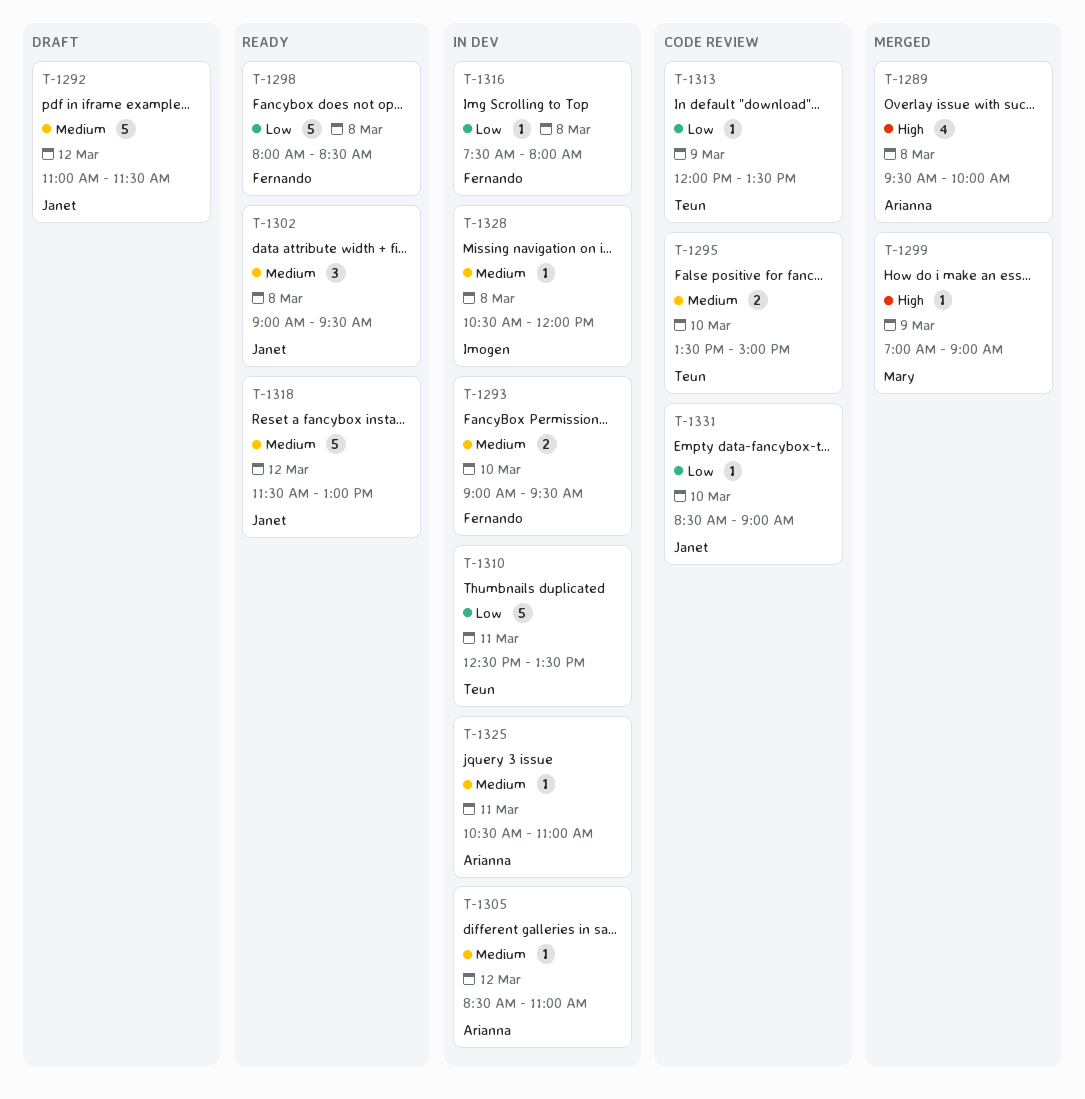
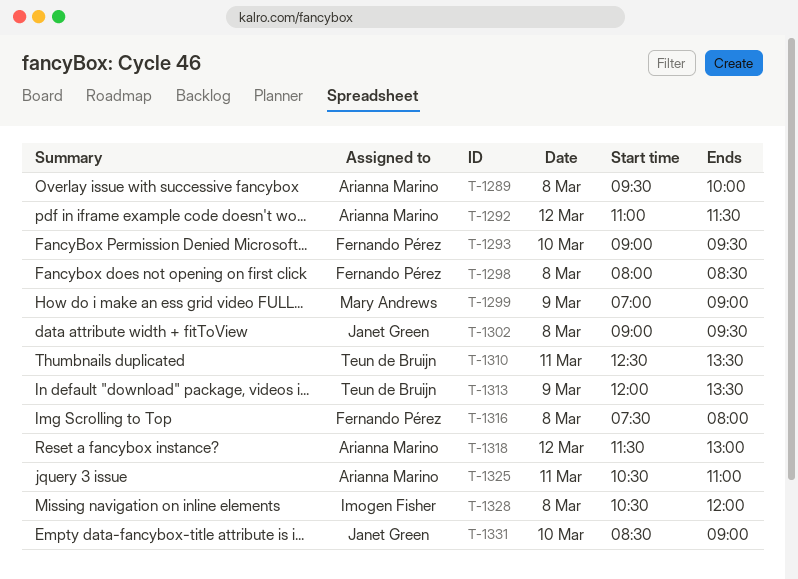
T-1292, owner: Janet Green -> Arianna Marino
T-1295: present -> none
T-1305: present -> none
T-1318, owner: Janet Green -> Arianna Marino

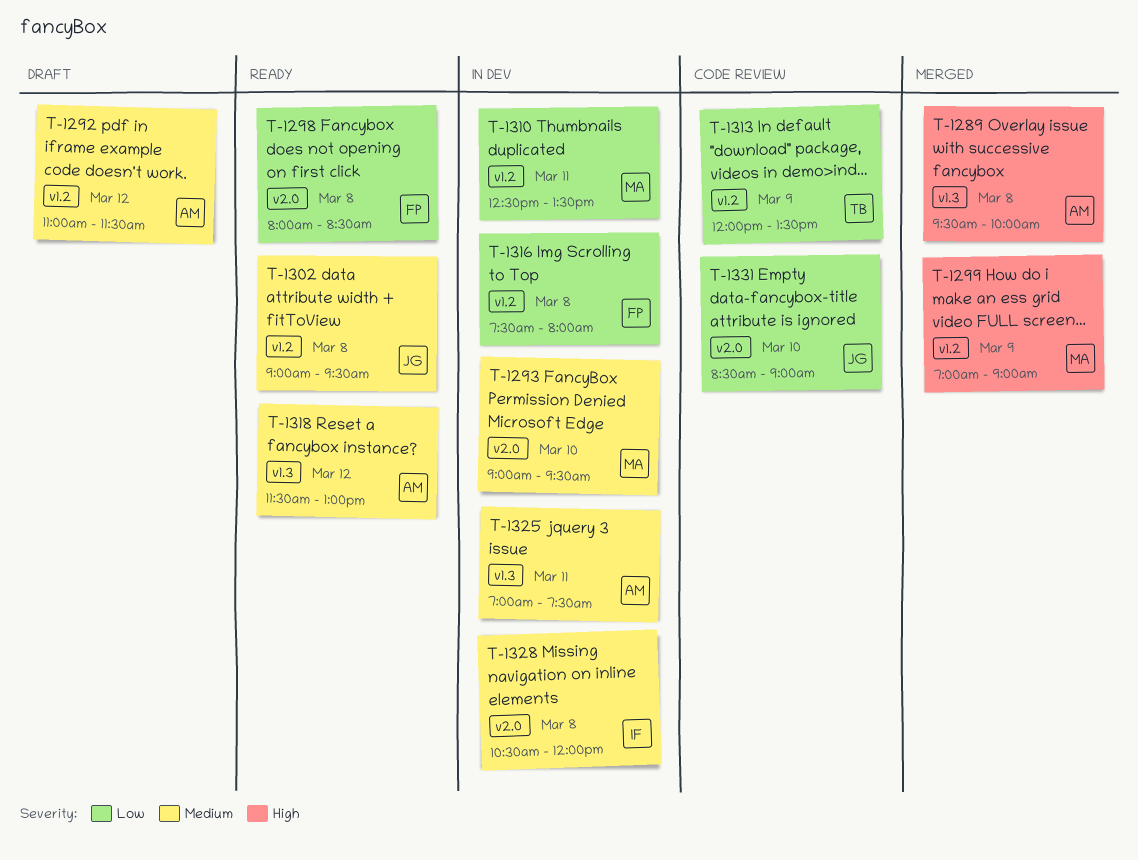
T-1293, owner: Fernando Pérez -> Mary Andrews
T-1310, owner: Teun de Bruijn -> Mary Andrews
T-1325, begins: 10:30 -> 07:00
T-1325, ends: 11:00 -> 07:30

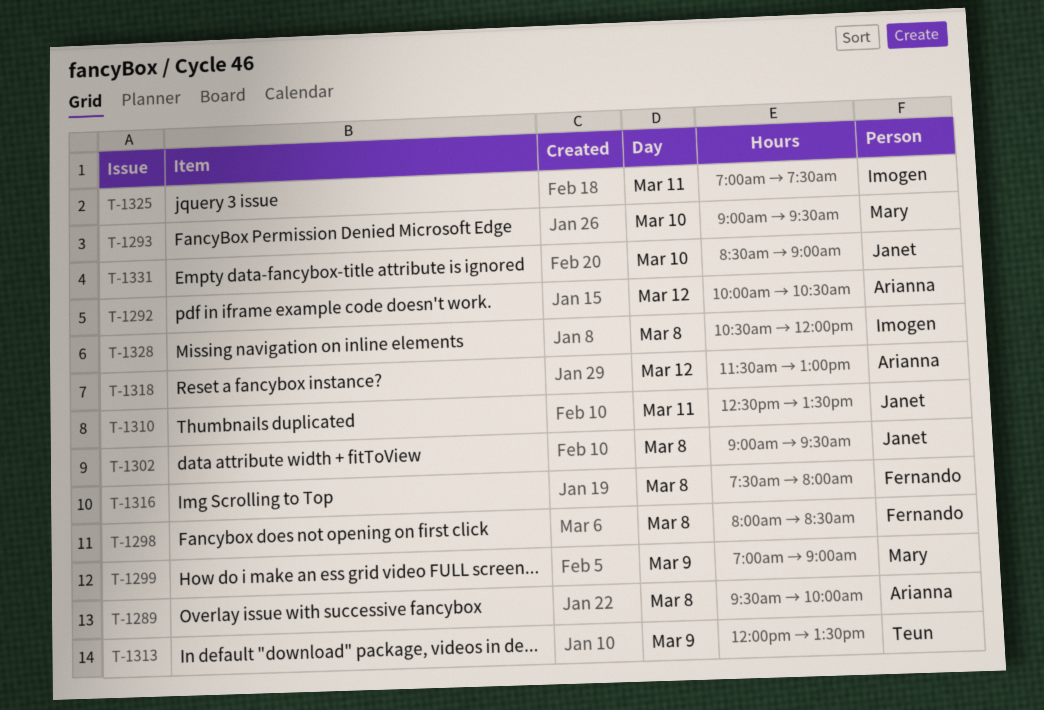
T-1292, begins: 11:00 -> 10:00
T-1292, ends: 11:30 -> 10:30
T-1310, owner: Mary -> Janet
T-1325, owner: Arianna -> Imogen

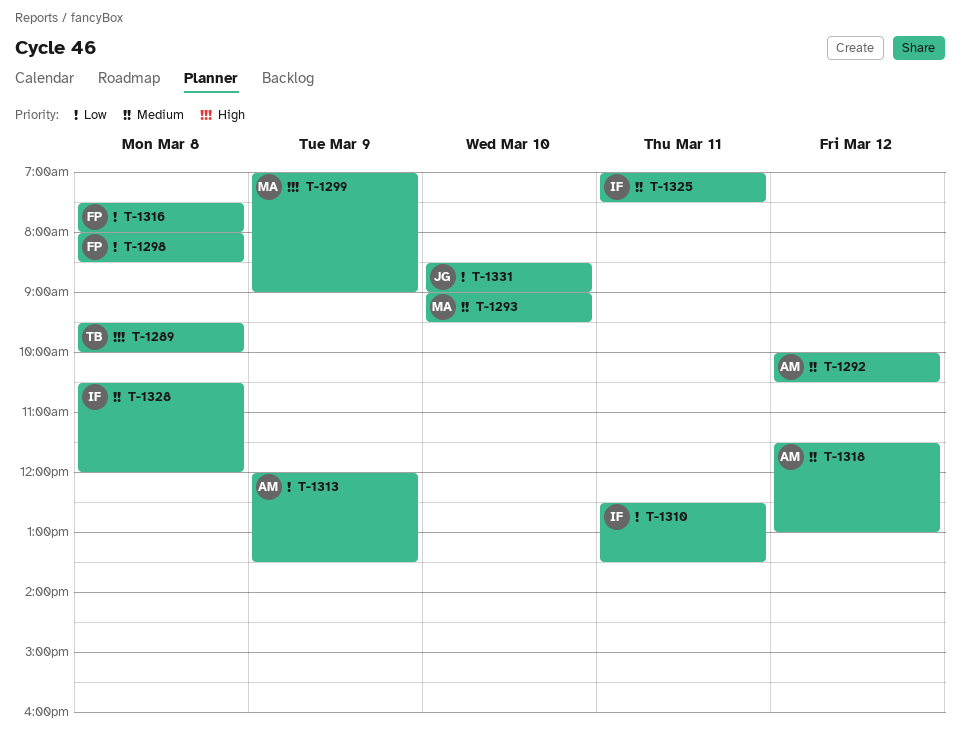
T-1289, owner: Arianna -> Teun
T-1302: present -> none
T-1310, owner: Janet -> Imogen
T-1313, owner: Teun -> Arianna

